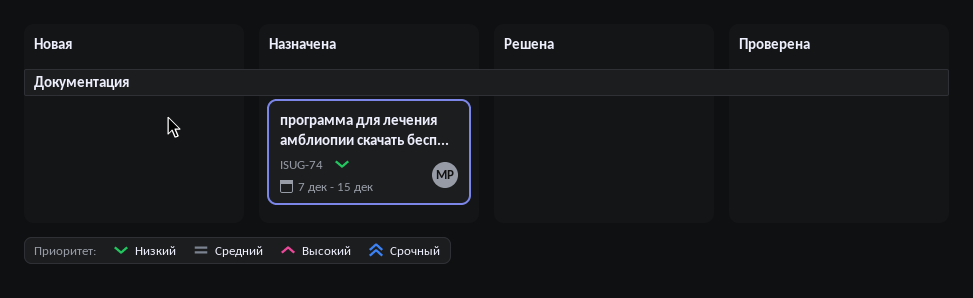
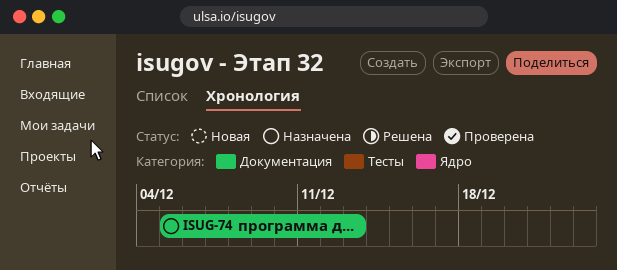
ISUG-74, start: Dec 7 -> Dec 5
ISUG-74, due: Dec 15 -> Dec 13

